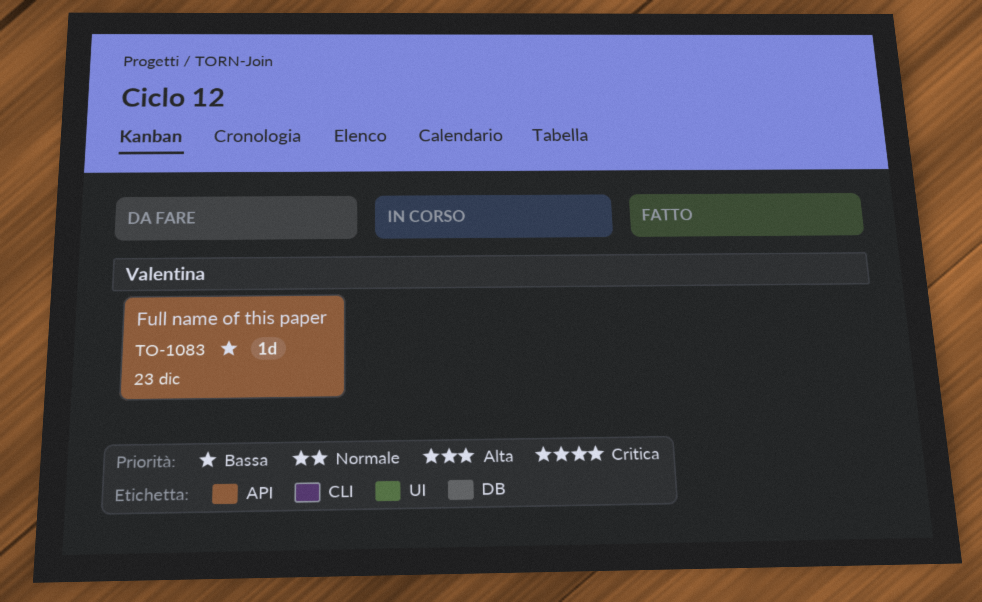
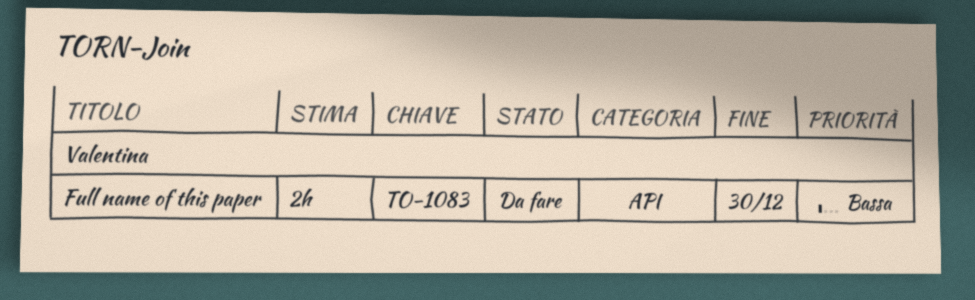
TO-1083, estimate: 1d -> 2h
TO-1083, due: Dec 23 -> Dec 30

